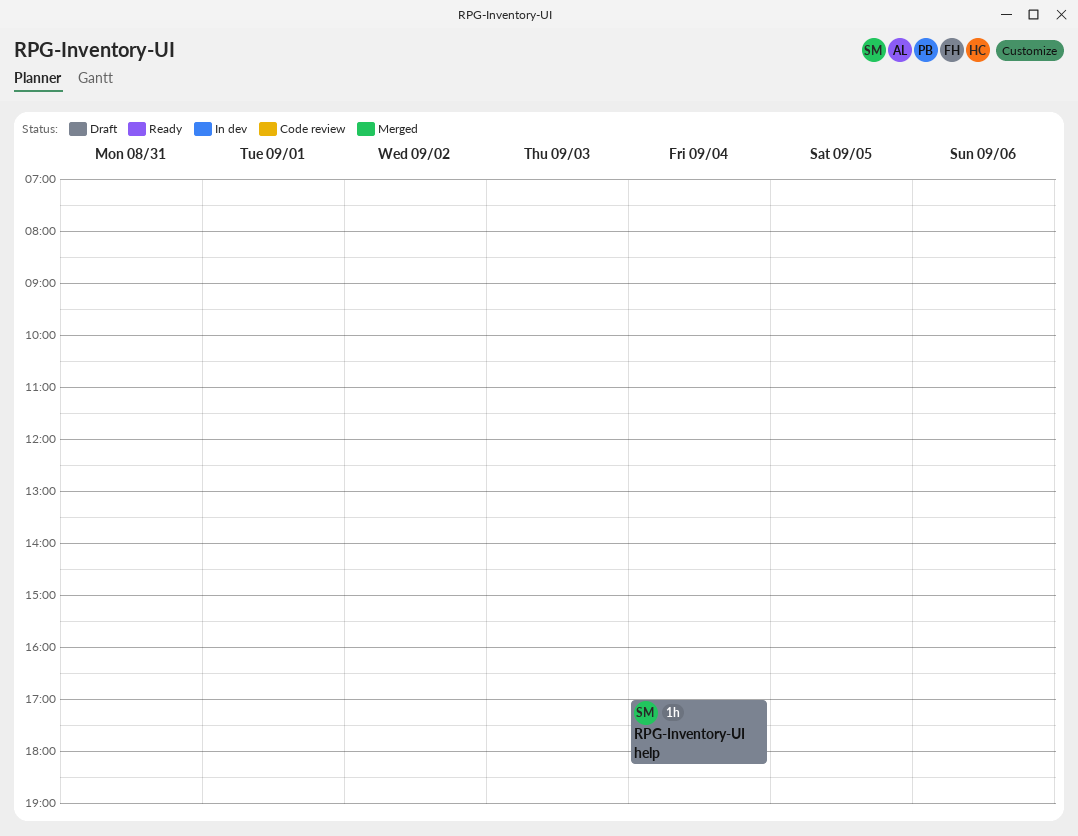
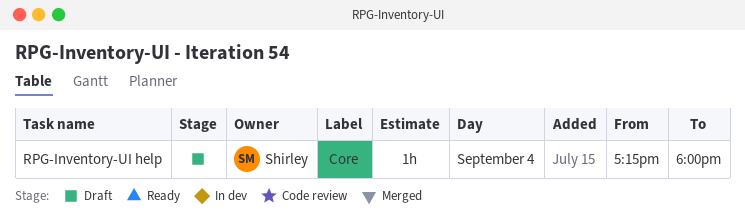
RPG-Inventory-UI help, begins: 17:00 -> 17:15
RPG-Inventory-UI help, ends: 18:15 -> 18:00

